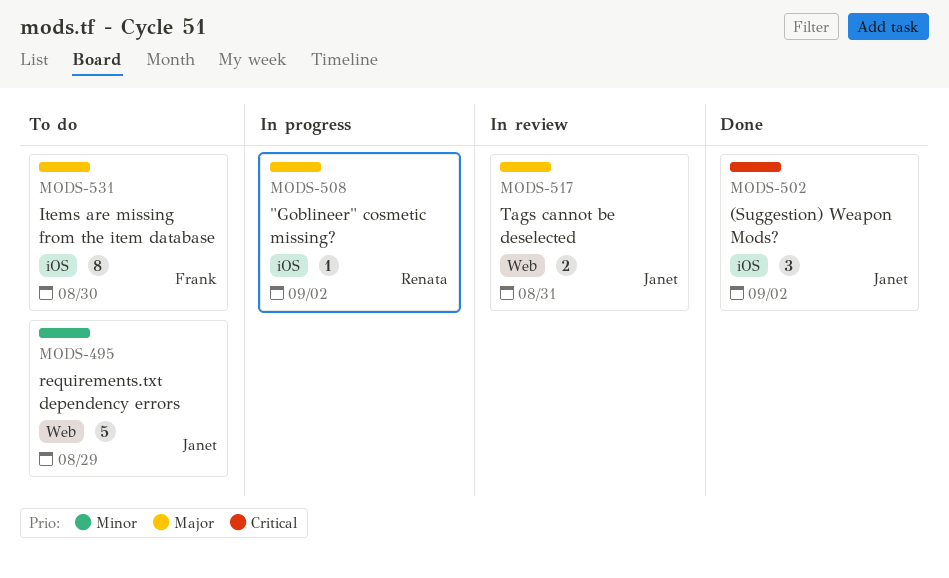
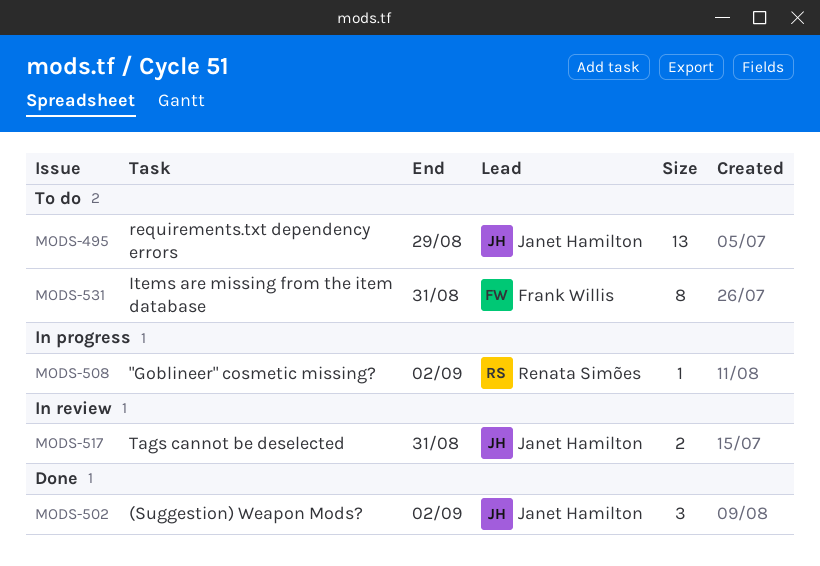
MODS-495, estimate: 5 -> 13
MODS-531, due: Aug 30 -> Aug 31

